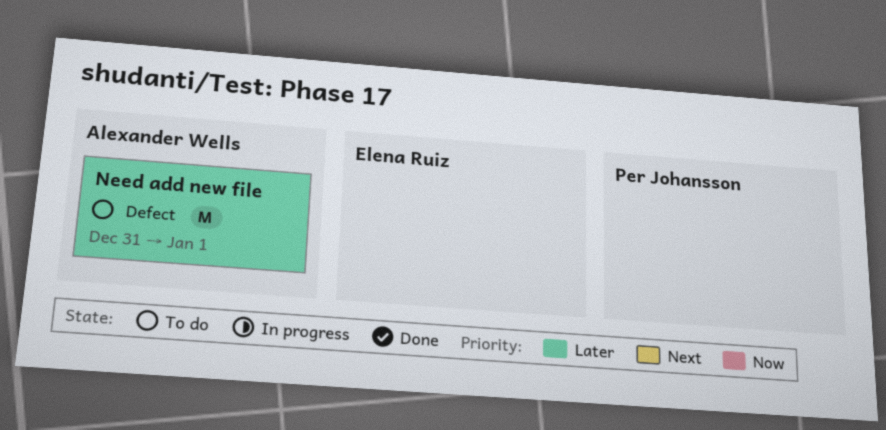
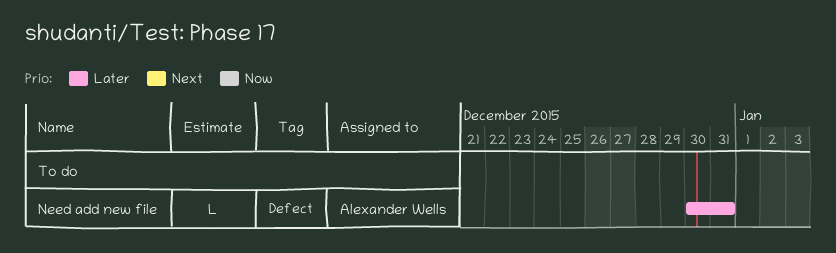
Need add new file, estimate: M -> L
Need add new file, start: Dec 31 -> Dec 30
Need add new file, due: Jan 1 -> Dec 31

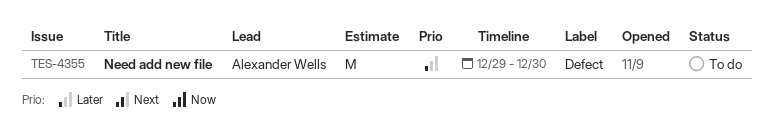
Need add new file, estimate: L -> M
Need add new file, start: Dec 30 -> Dec 29
Need add new file, due: Dec 31 -> Dec 30

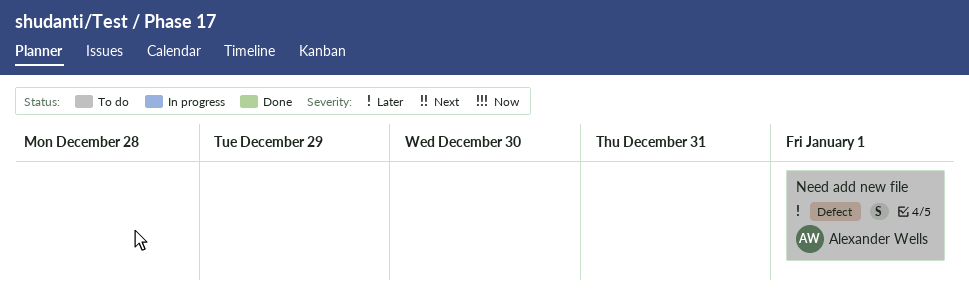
Need add new file, estimate: M -> S
Need add new file, due: Dec 30 -> Jan 1

